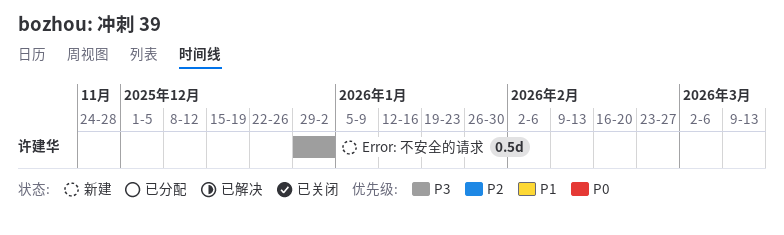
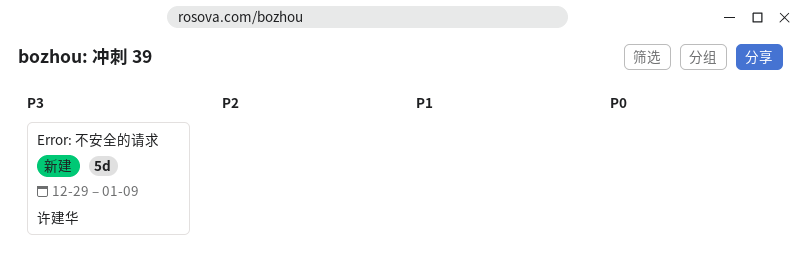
Error: 不安全的请求, estimate: 0.5d -> 5d
Error: 不安全的请求, due: Jan 2 -> Jan 9

